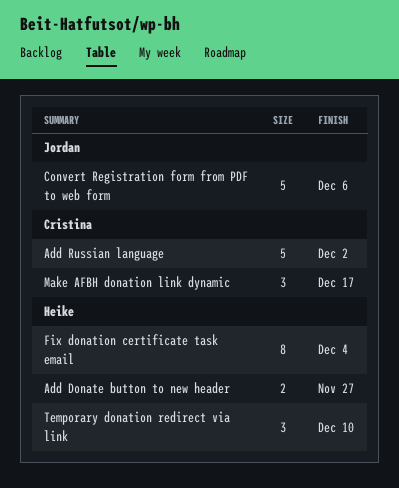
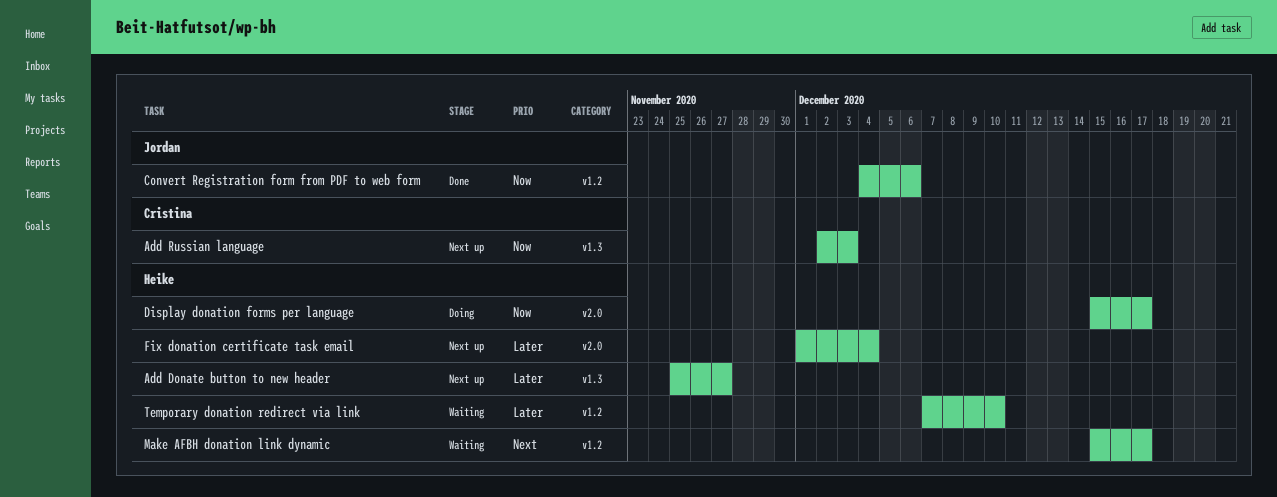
Add Russian language, due: Dec 2 -> Dec 3
Display donation forms per language: none -> present
Make AFBH donation link dynamic, owner: Cristina -> Heike

